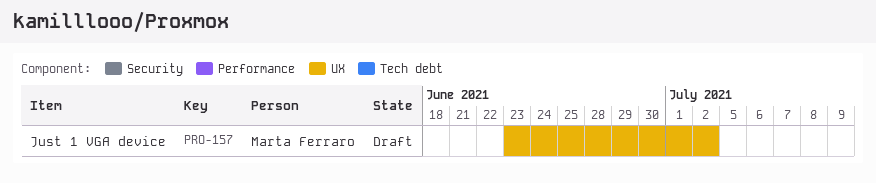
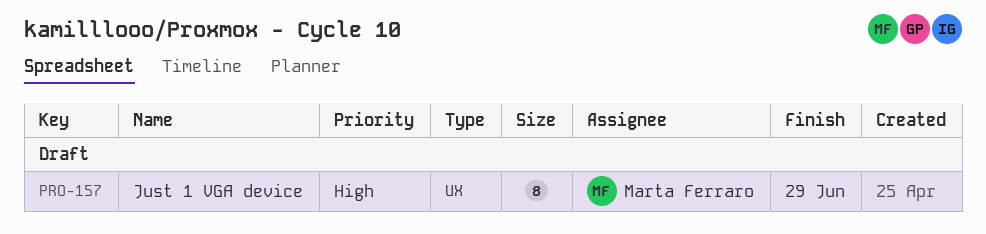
PRO-157, due: Jul 2 -> Jun 29

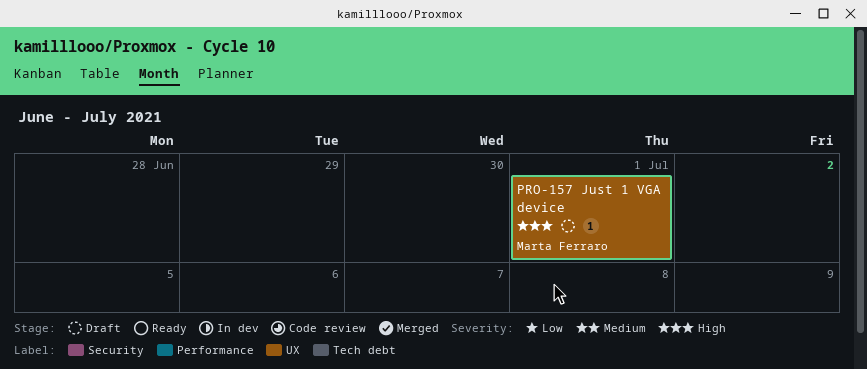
PRO-157, estimate: 8 -> 1
PRO-157, due: Jun 29 -> Jul 1

